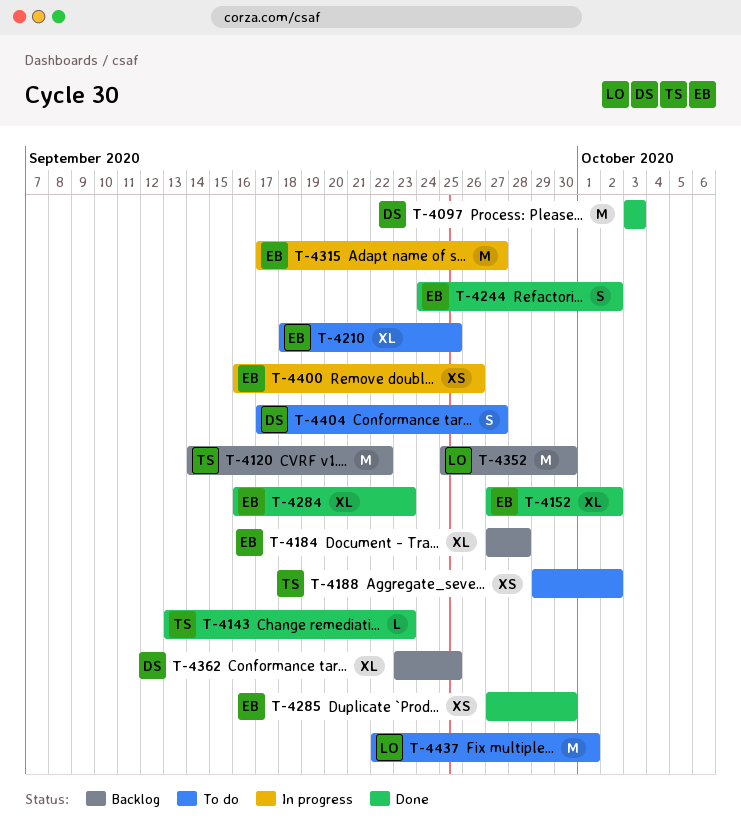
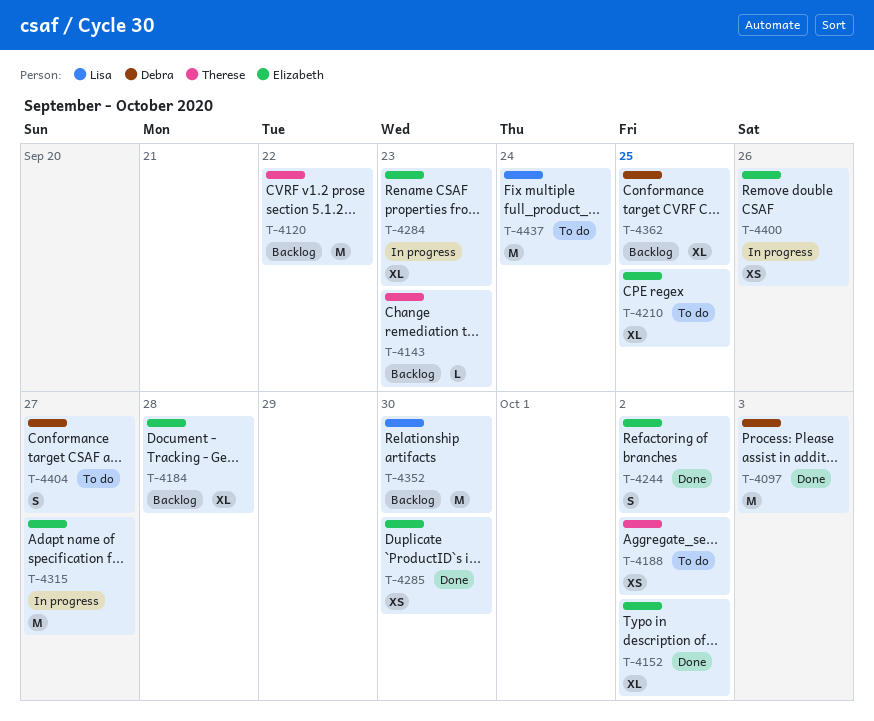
T-4143, status: Done -> Backlog
T-4284, status: Done -> In progress
T-4437, due: Oct 1 -> Sep 24

